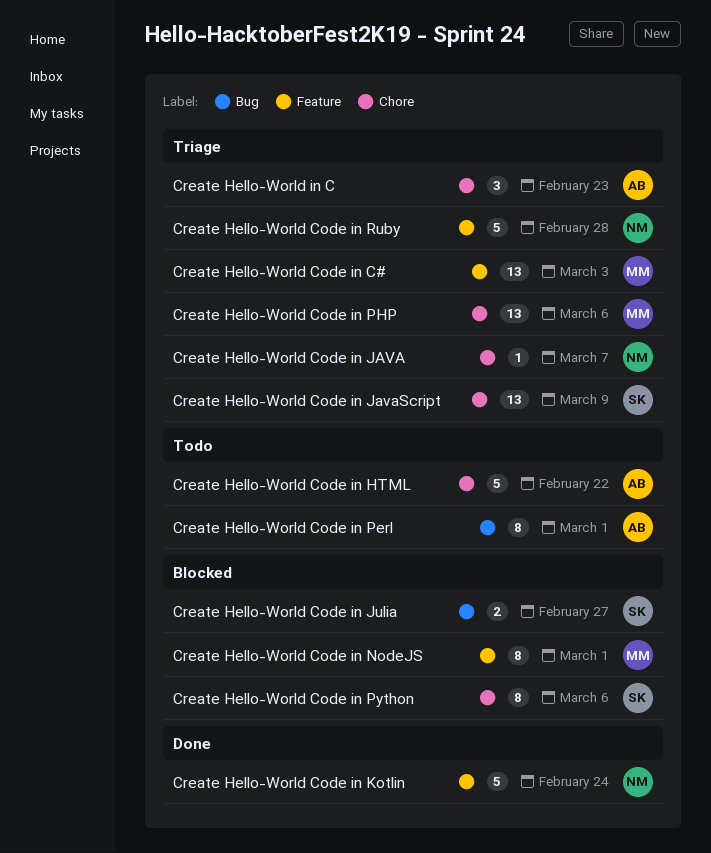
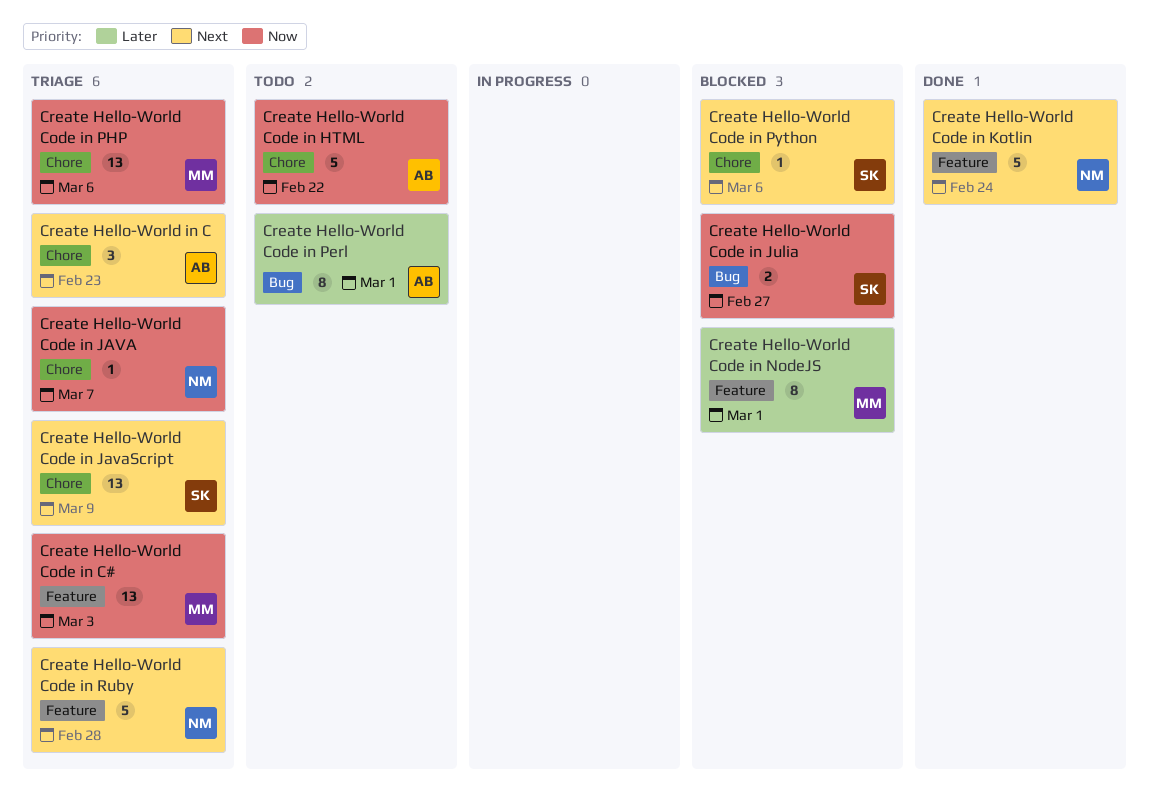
Create Hello-World Code in Python, estimate: 8 -> 1

